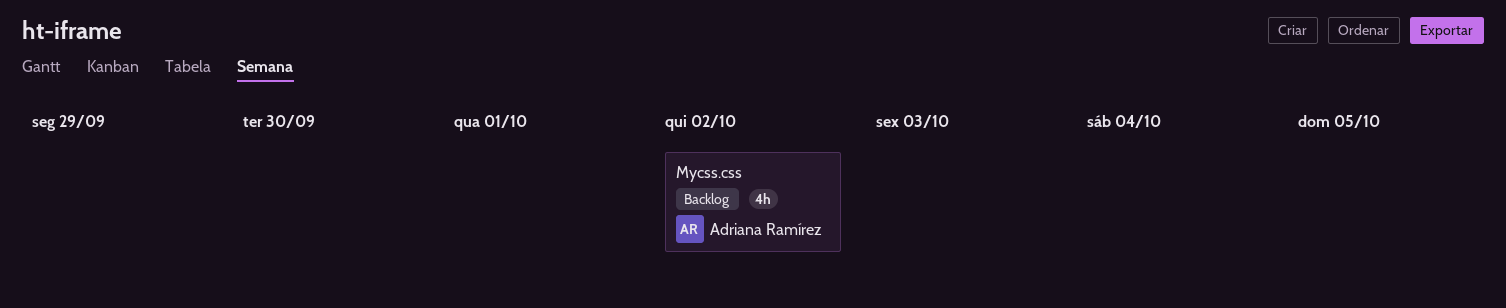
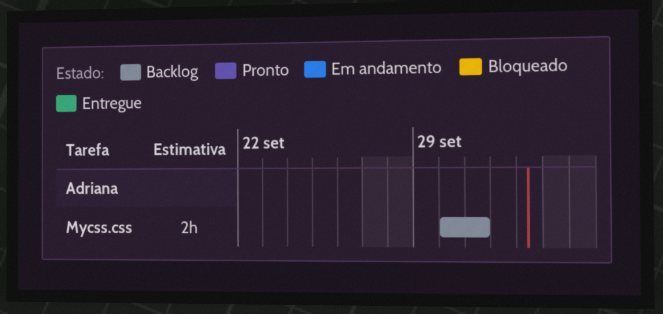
Mycss.css, estimate: 4h -> 2h
Mycss.css, due: Oct 2 -> Oct 1

